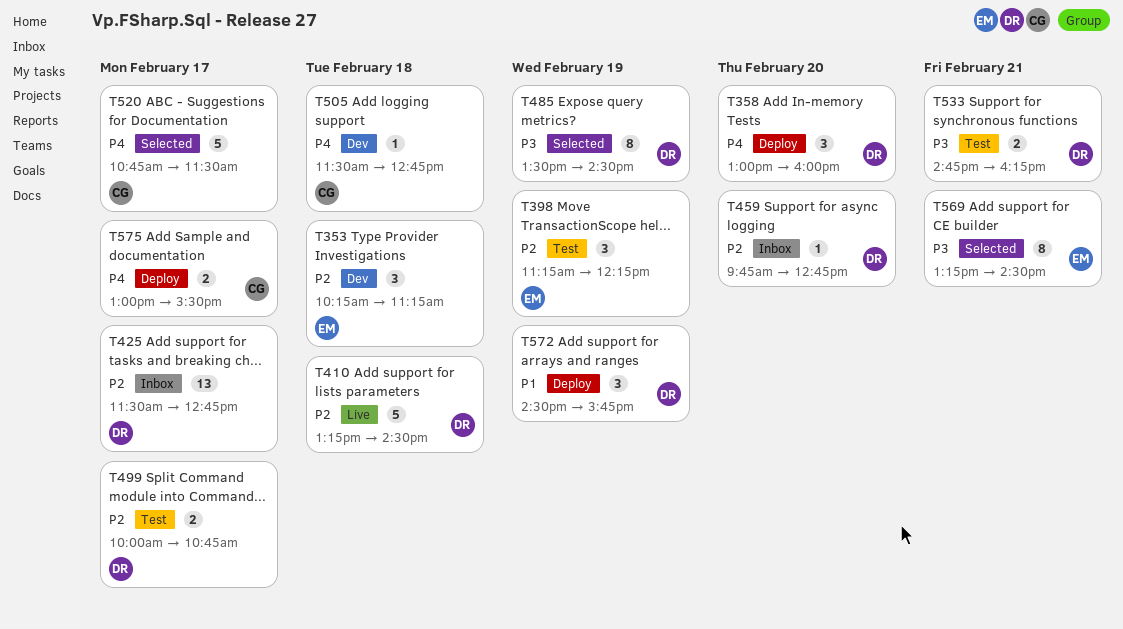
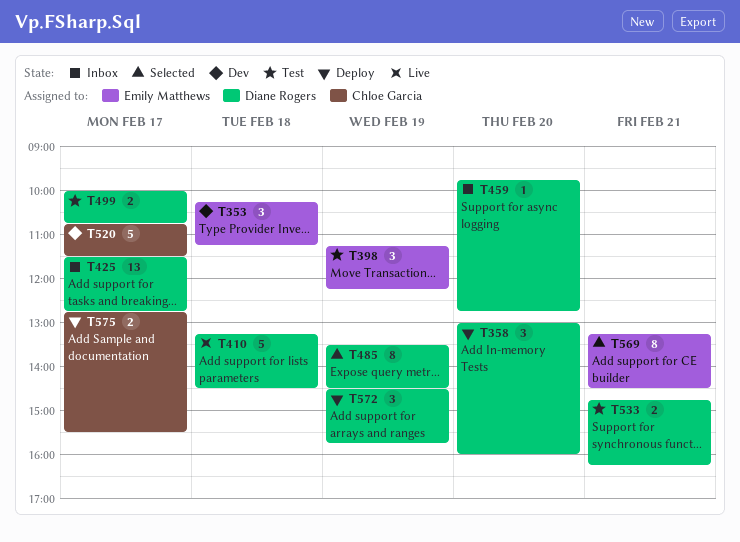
T505: present -> none
T520, status: Selected -> Dev
T575, begins: 13:00 -> 12:45

